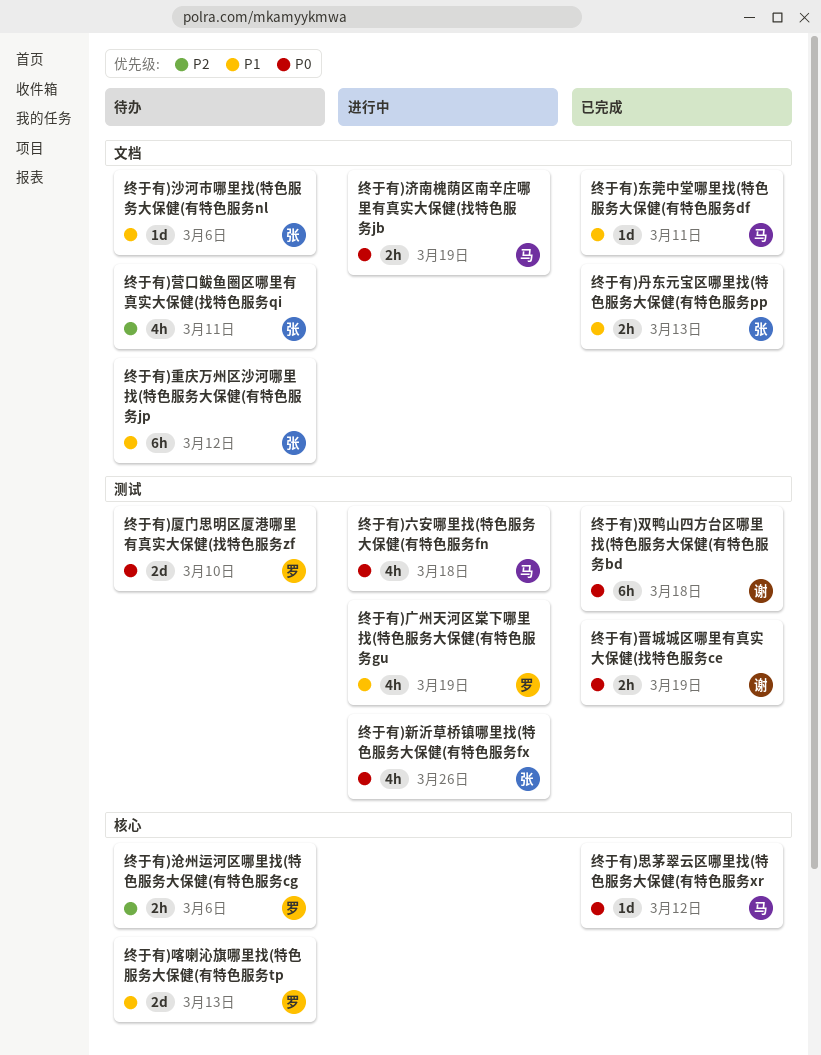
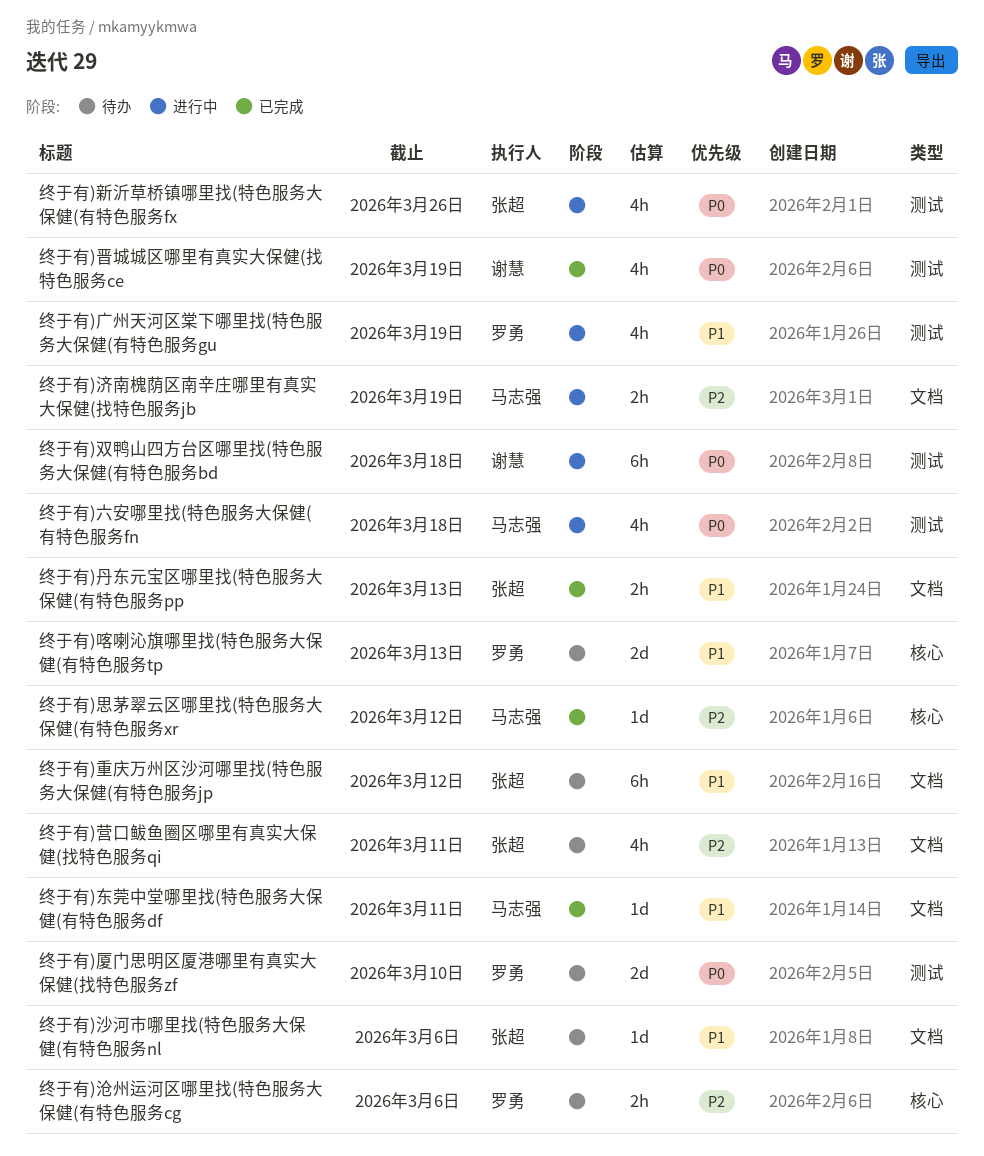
终于有)双鸭山四方台区哪里找(特色服务大保健(有特色服务bd, status: 已完成 -> 进行中
终于有)思茅翠云区哪里找(特色服务大保健(有特色服务xr, priority: P0 -> P2
终于有)晋城城区哪里有真实大保健(找特色服务ce, estimate: 2h -> 4h
终于有)济南槐荫区南辛庄哪里有真实大保健(找特色服务jb, priority: P0 -> P2

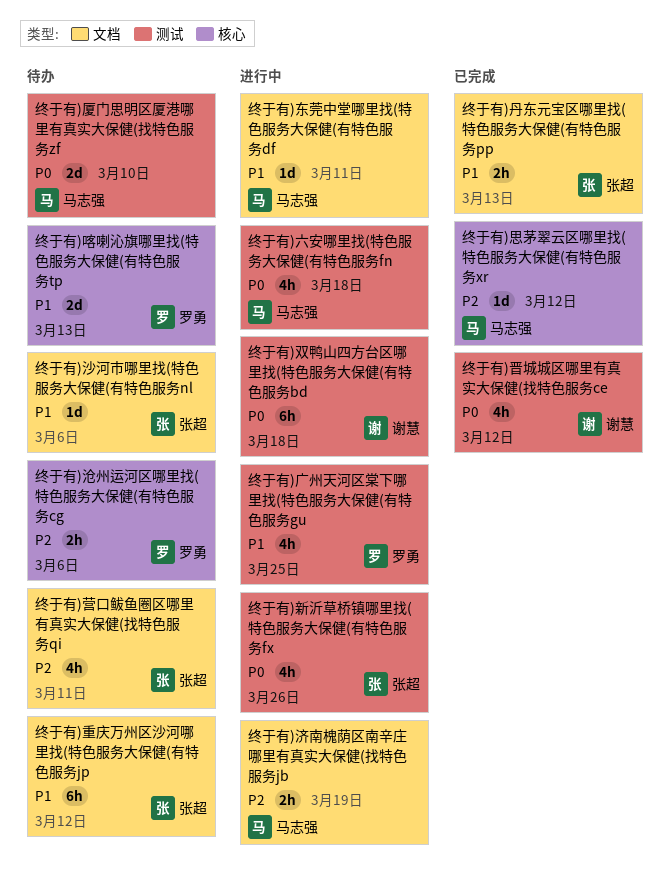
终于有)东莞中堂哪里找(特色服务大保健(有特色服务df, status: 已完成 -> 进行中
终于有)厦门思明区厦港哪里有真实大保健(找特色服务zf, owner: 罗勇 -> 马志强
终于有)广州天河区棠下哪里找(特色服务大保健(有特色服务gu, due: Mar 19 -> Mar 25
终于有)晋城城区哪里有真实大保健(找特色服务ce, due: Mar 19 -> Mar 12

